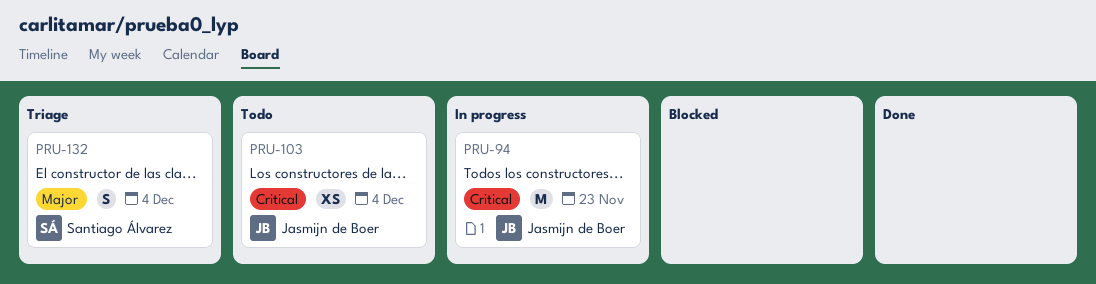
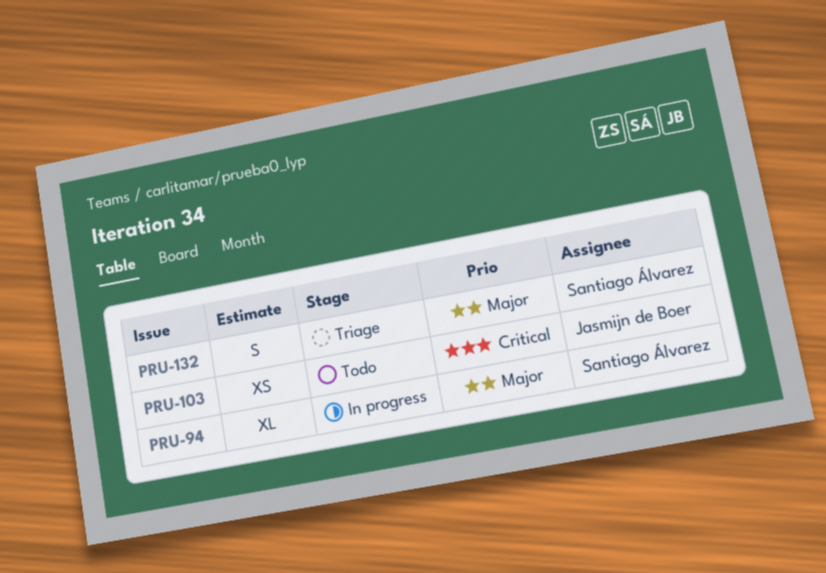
PRU-94, owner: Jasmijn de Boer -> Santiago Álvarez
PRU-94, priority: Critical -> Major
PRU-94, estimate: M -> XL

